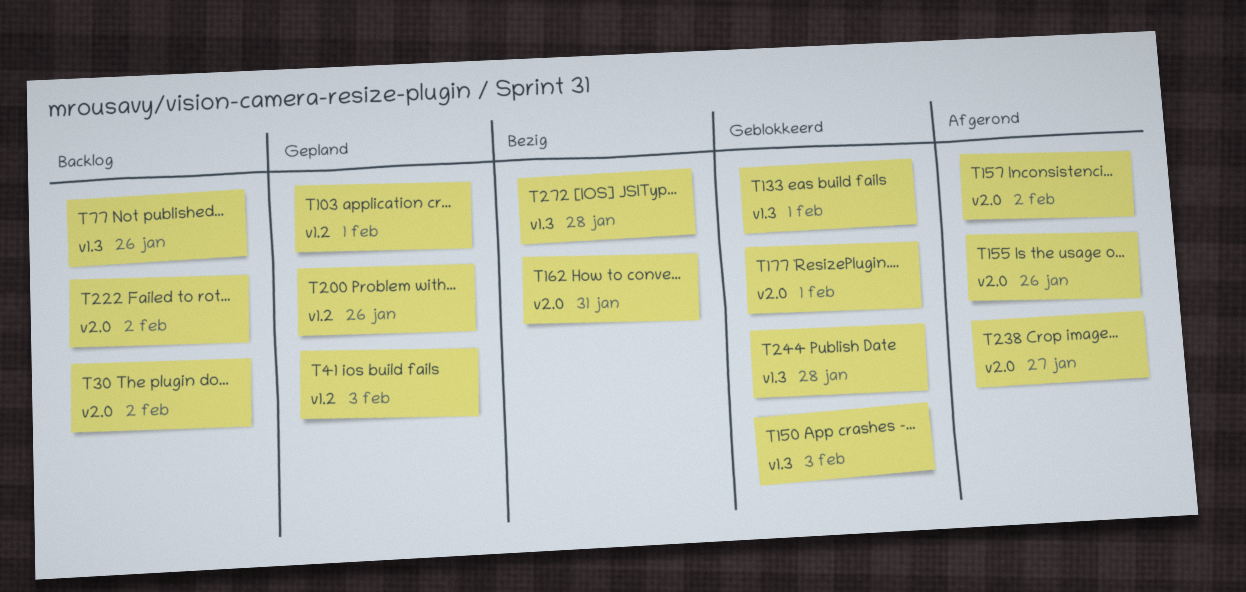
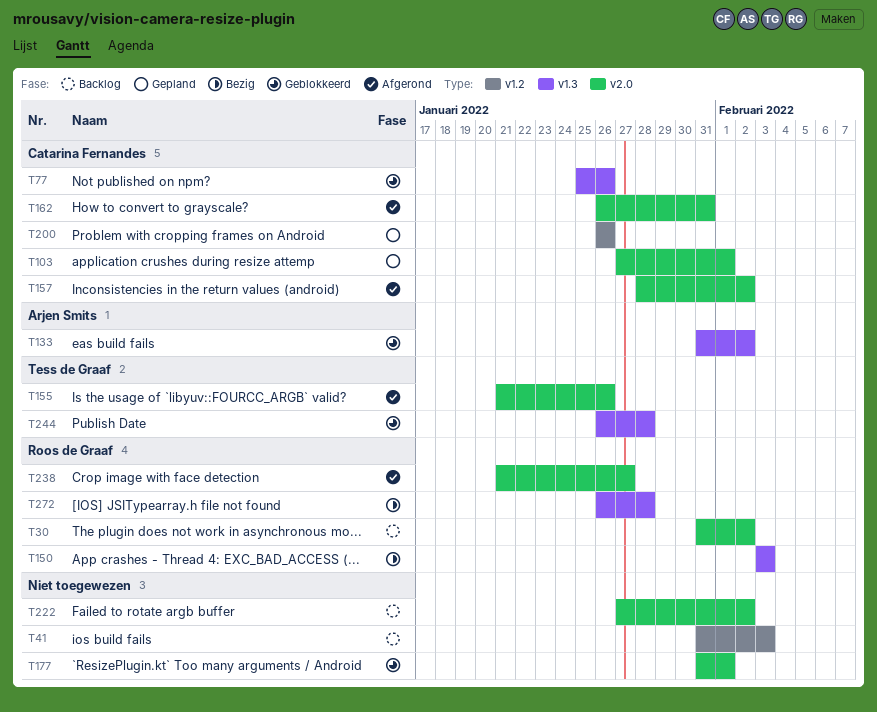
T41, status: Gepland -> Backlog
T77, status: Backlog -> Geblokkeerd
T103, label: v1.2 -> v2.0
T133, due: Feb 1 -> Feb 2
T150, status: Geblokkeerd -> Bezig
T162, status: Bezig -> Afgerond

